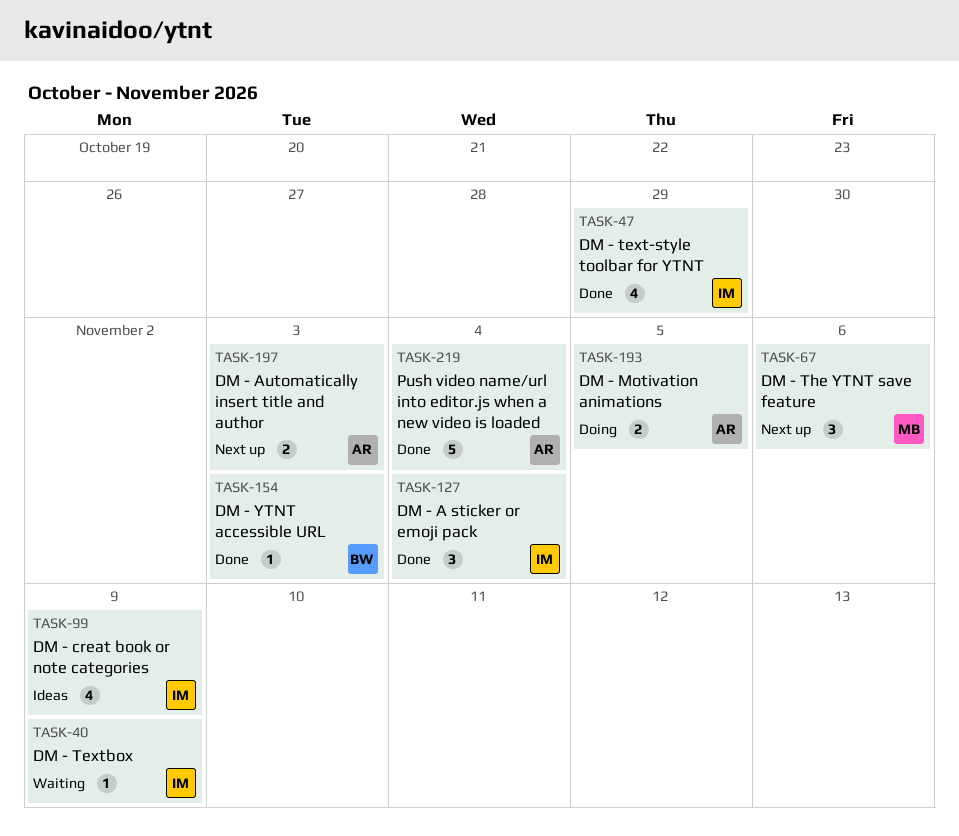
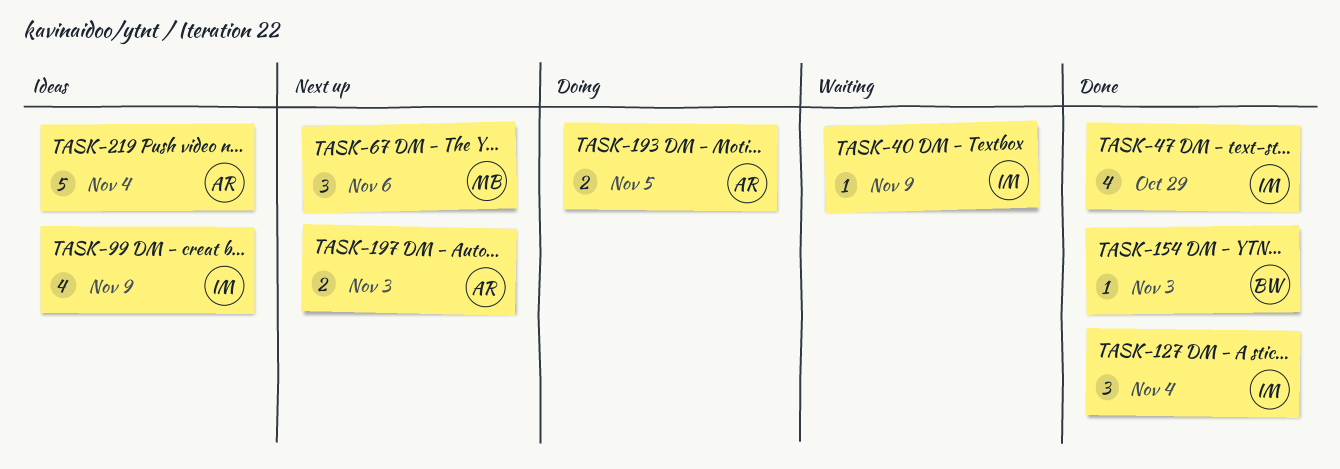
TASK-219, status: Done -> Ideas

